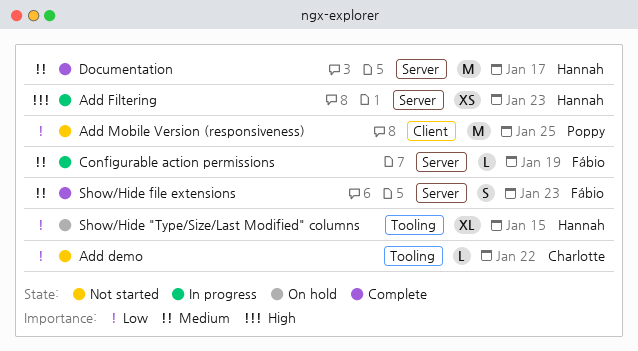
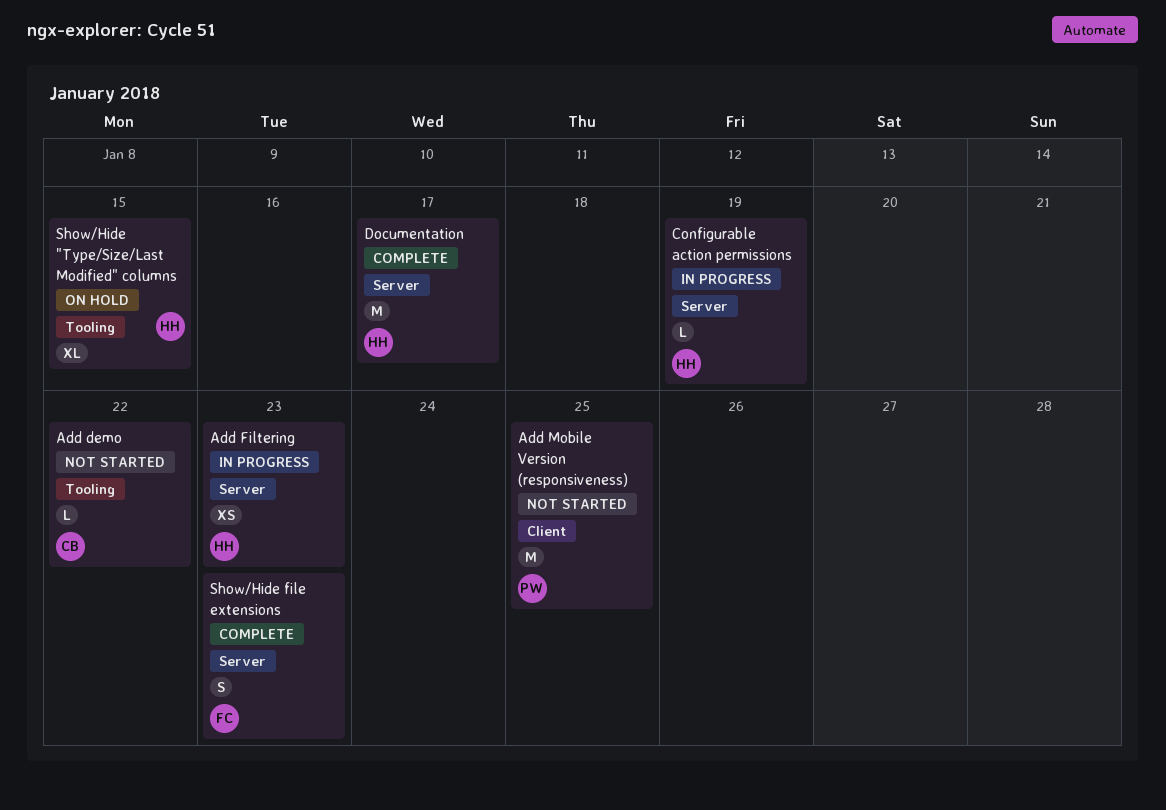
Configurable action permissions, owner: Fábio -> Hannah

